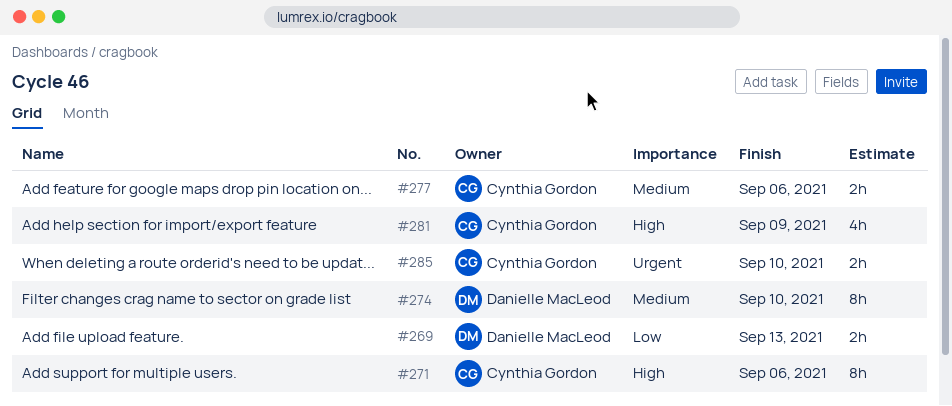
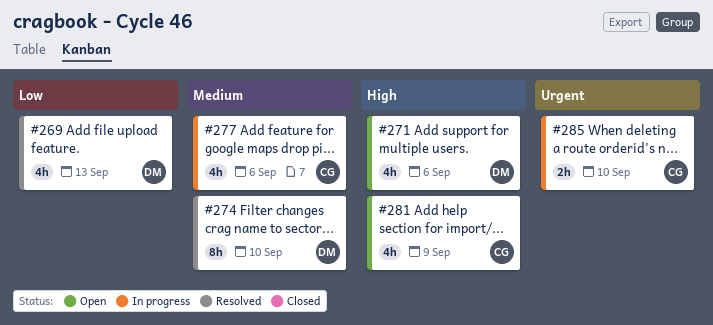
#269, estimate: 2h -> 4h
#271, owner: Cynthia Gordon -> Danielle MacLeod
#271, estimate: 8h -> 4h
#277, estimate: 2h -> 4h

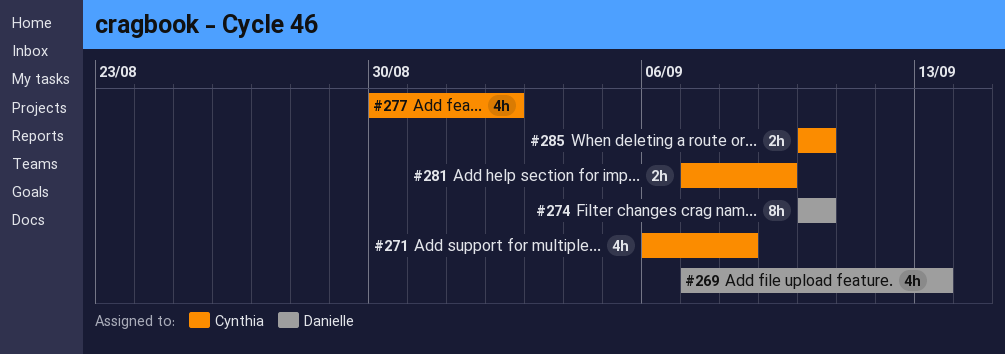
#271, owner: Danielle -> Cynthia
#271, due: Sep 6 -> Sep 8
#277, due: Sep 6 -> Sep 2
#281, estimate: 4h -> 2h

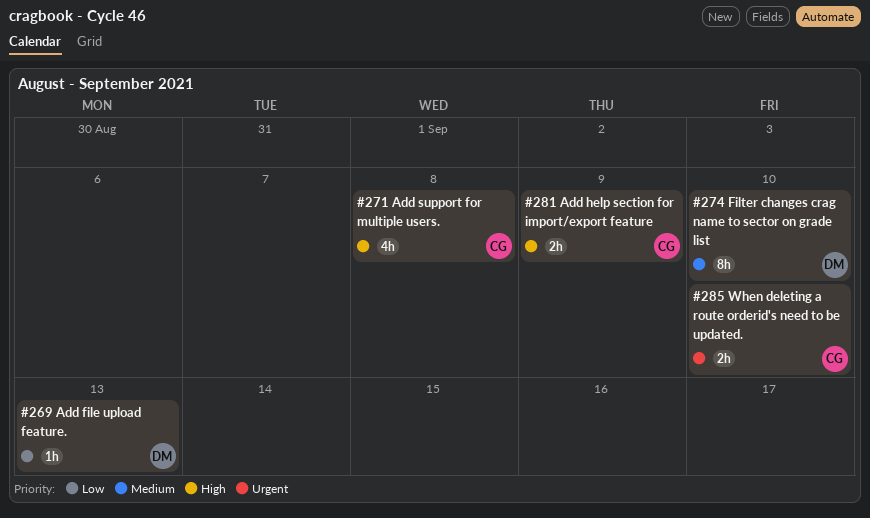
#269, estimate: 4h -> 1h
#277: present -> none

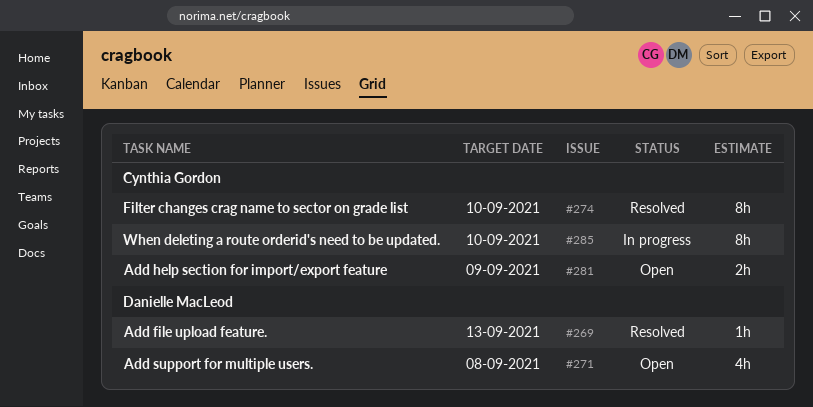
#271, owner: Cynthia Gordon -> Danielle MacLeod
#274, owner: Danielle MacLeod -> Cynthia Gordon
#285, estimate: 2h -> 8h

